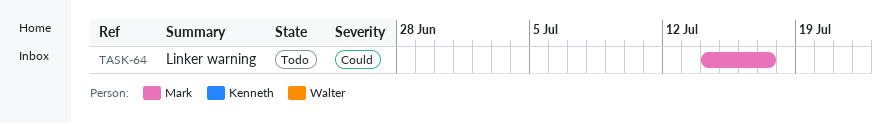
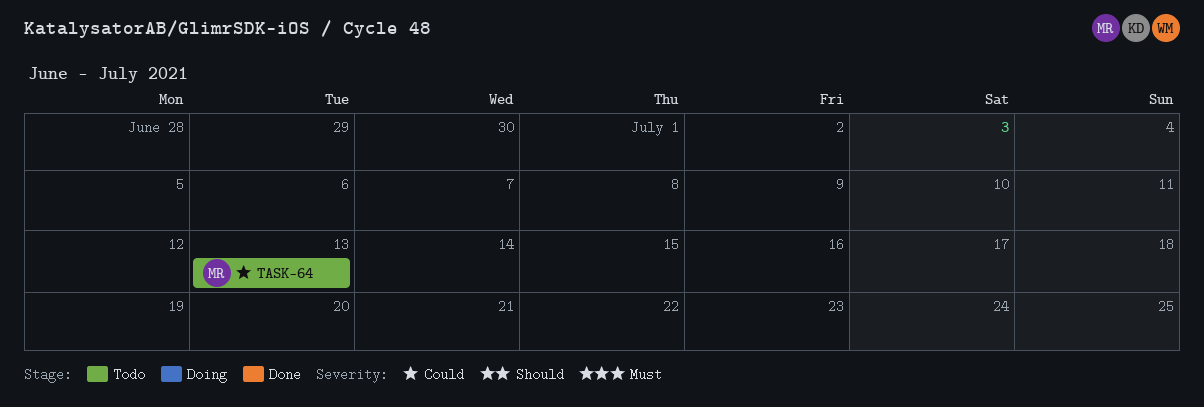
TASK-64, start: Jul 14 -> Jul 13
TASK-64, due: Jul 17 -> Jul 13

